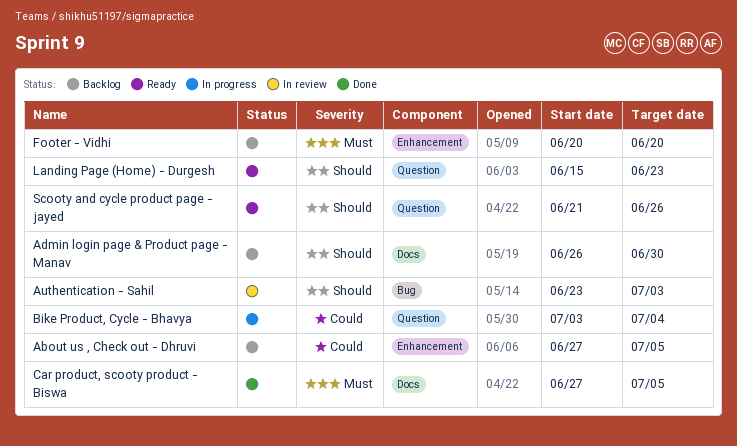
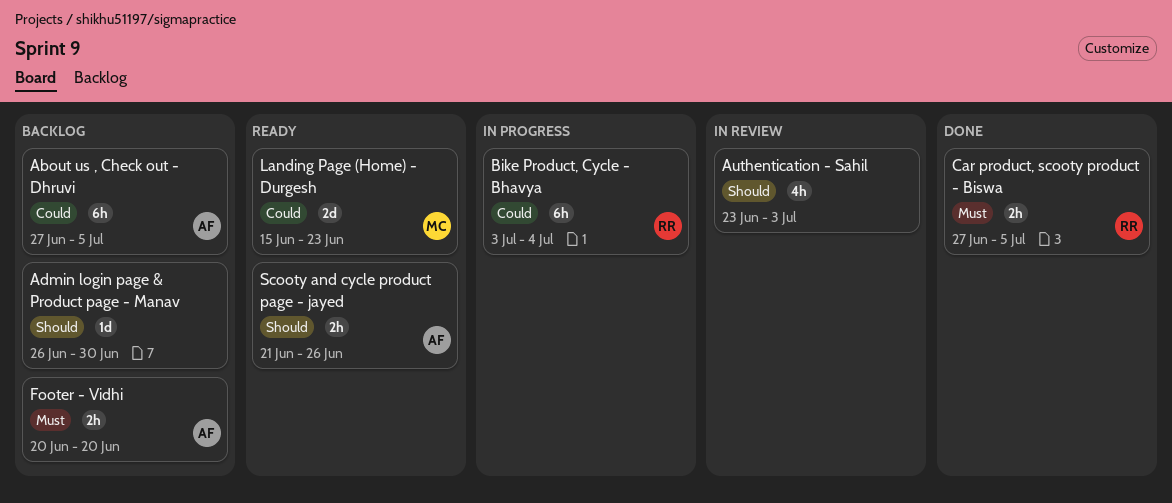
Landing Page (Home) - Durgesh, priority: Should -> Could

